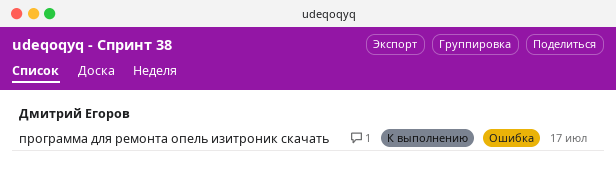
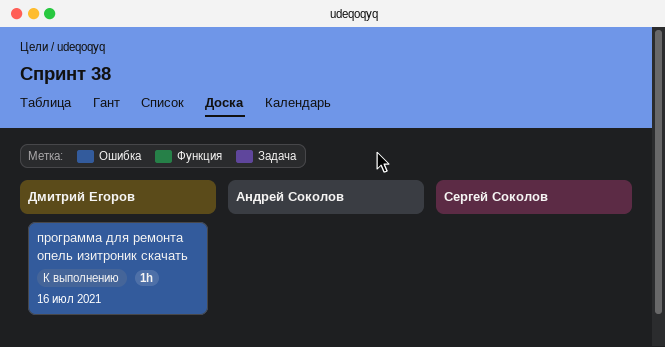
программа для ремонта опель изитроник скачать, due: Jul 17 -> Jul 16

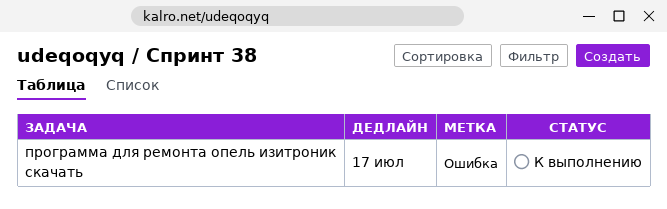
программа для ремонта опель изитроник скачать, due: Jul 16 -> Jul 17

